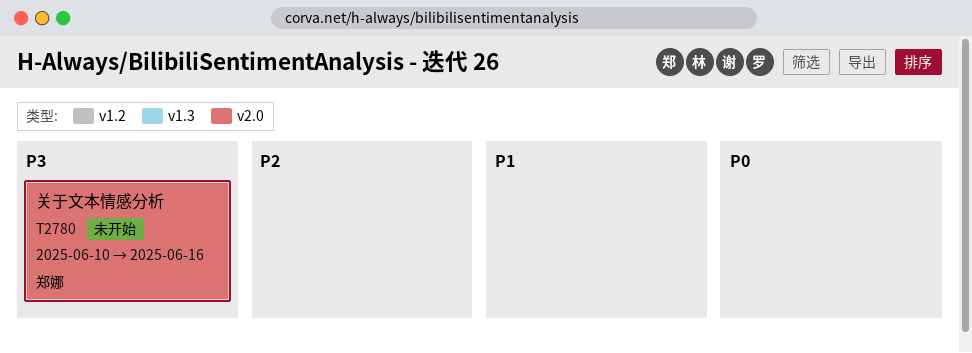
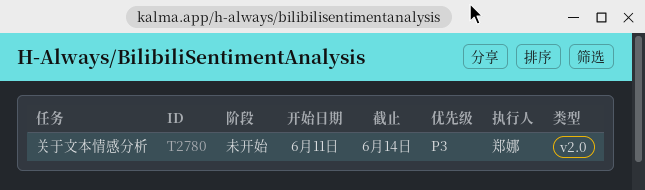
T2780, start: Jun 10 -> Jun 11
T2780, due: Jun 16 -> Jun 14

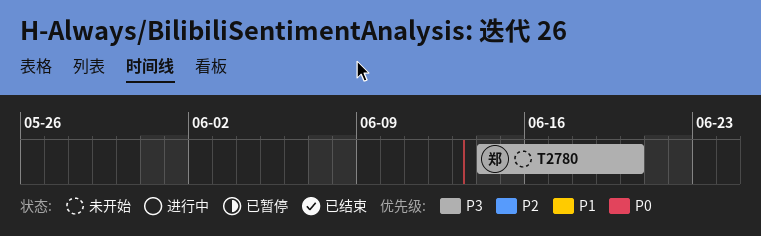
T2780, start: Jun 11 -> Jun 14
T2780, due: Jun 14 -> Jun 20

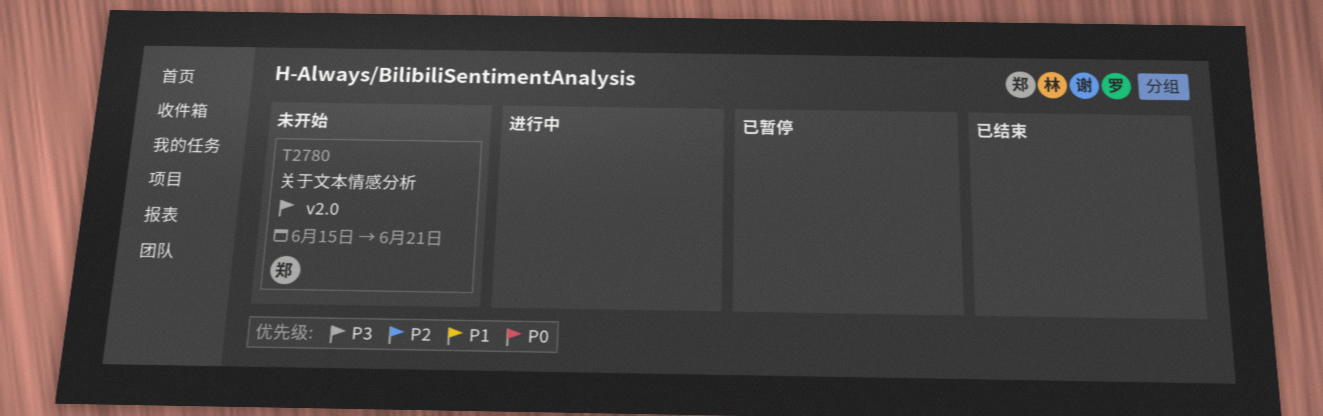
T2780, start: Jun 14 -> Jun 15
T2780, due: Jun 20 -> Jun 21

